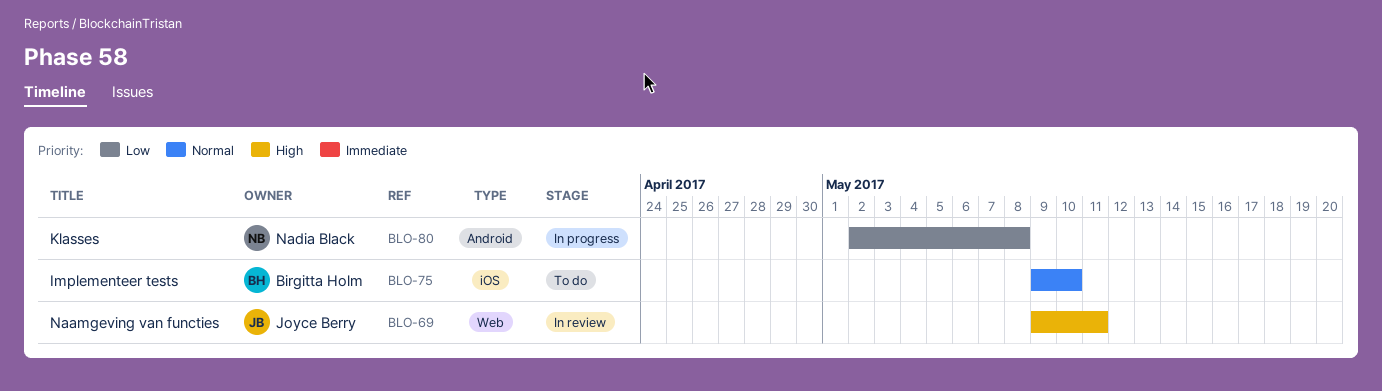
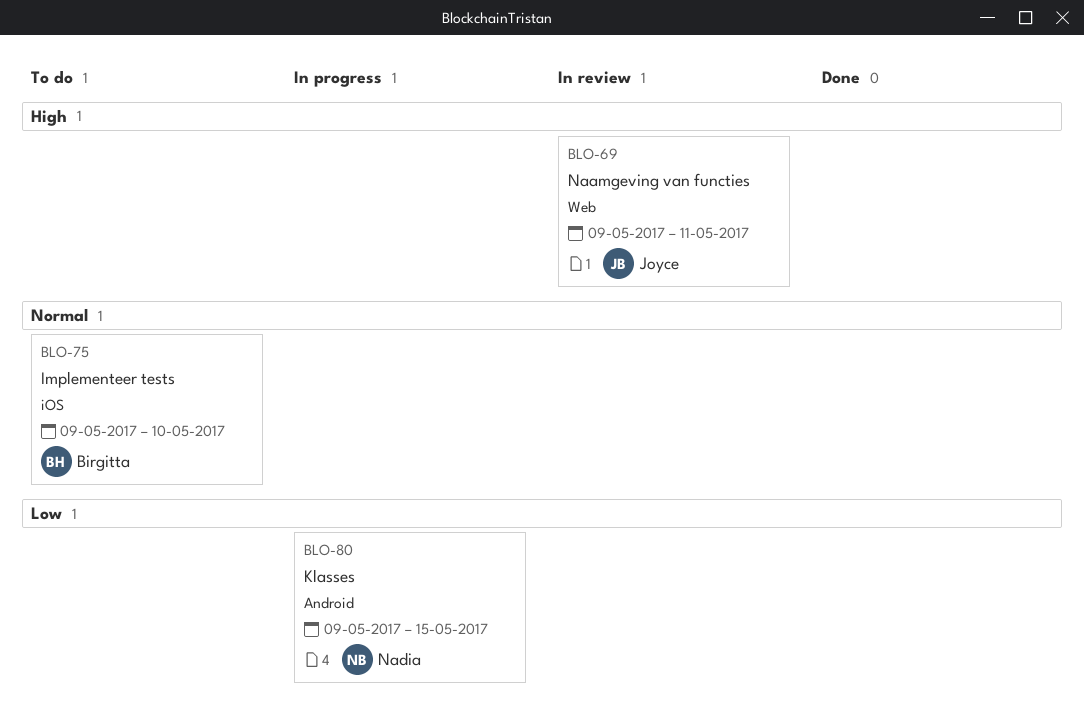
BLO-80, start: May 2 -> May 9
BLO-80, due: May 8 -> May 15

